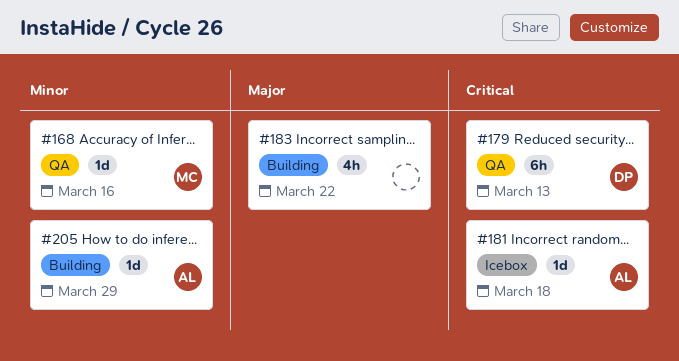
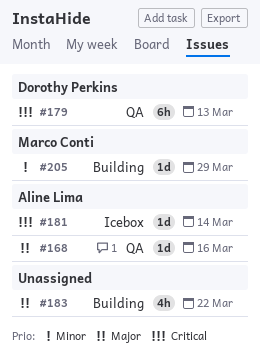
#168, owner: Marco Conti -> Aline Lima
#168, priority: Minor -> Major
#181, due: Mar 18 -> Mar 14
#205, owner: Aline Lima -> Marco Conti

